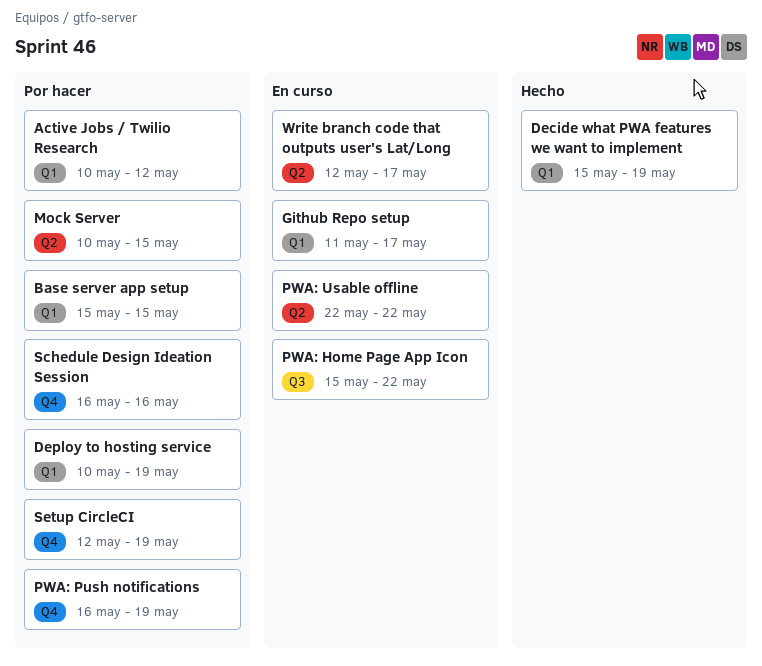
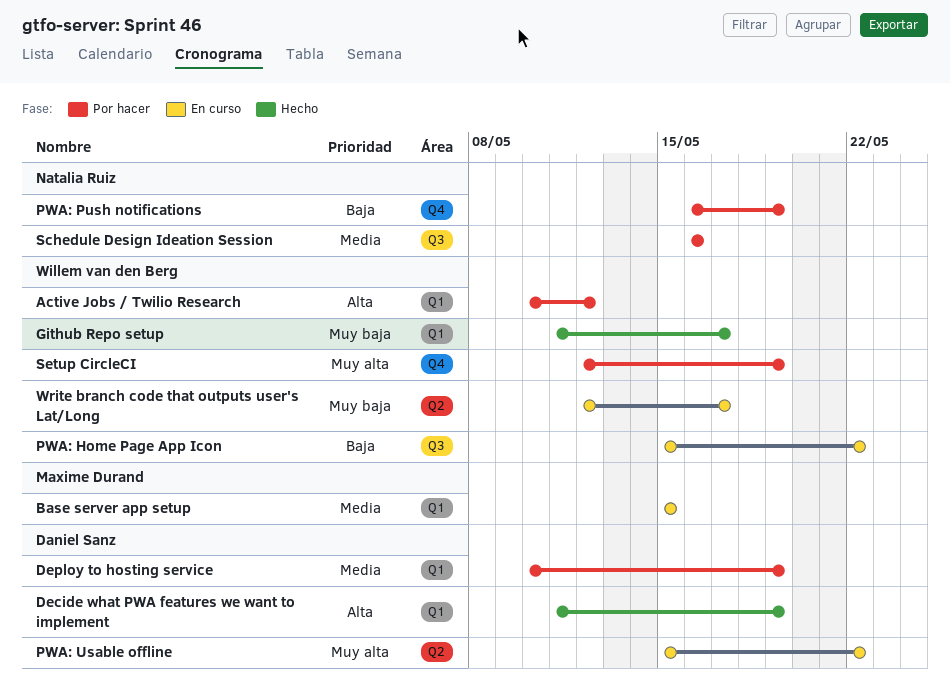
Base server app setup, status: Por hacer -> En curso
Decide what PWA features we want to implement, start: May 15 -> May 11
Github Repo setup, status: En curso -> Hecho
Mock Server: present -> none
PWA: Usable offline, start: May 22 -> May 15
Schedule Design Ideation Session, label: Q4 -> Q3

